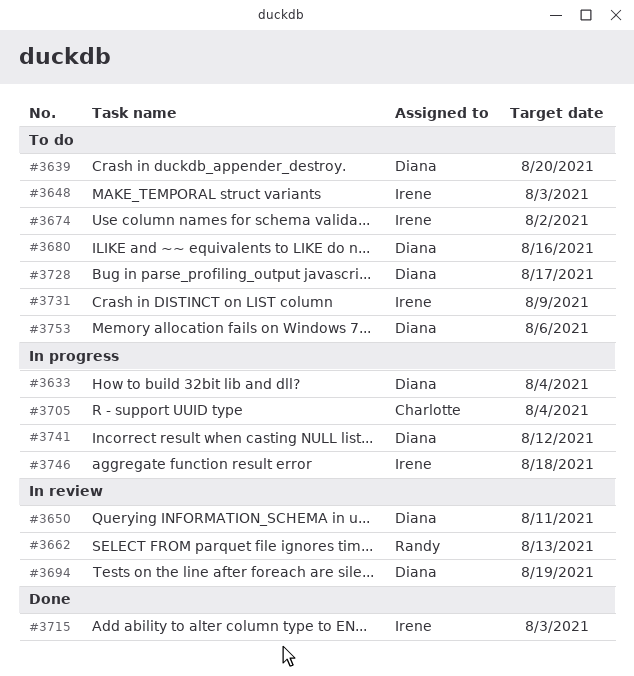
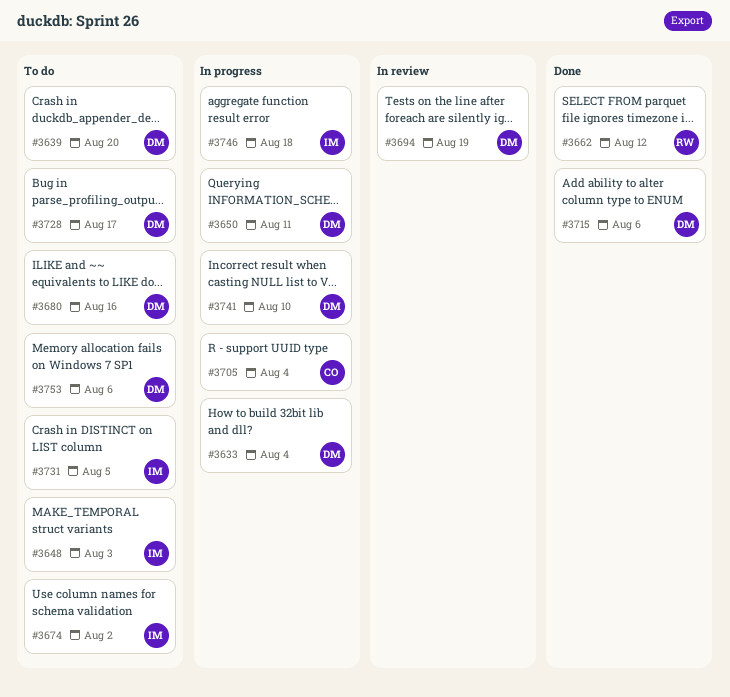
#3650, status: In review -> In progress
#3662, status: In review -> Done
#3662, due: Aug 13 -> Aug 12
#3715, owner: Irene -> Diana
#3715, due: Aug 3 -> Aug 6
#3731, due: Aug 9 -> Aug 5
#3741, due: Aug 12 -> Aug 10

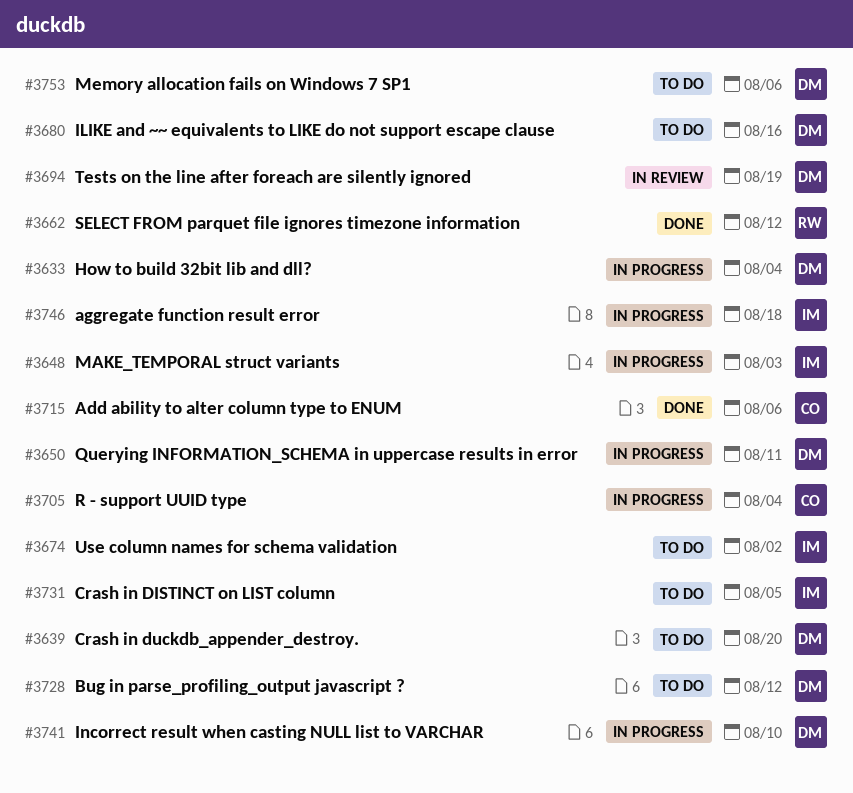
#3648, status: To do -> In progress
#3715, owner: DM -> CO
#3728, due: Aug 17 -> Aug 12

